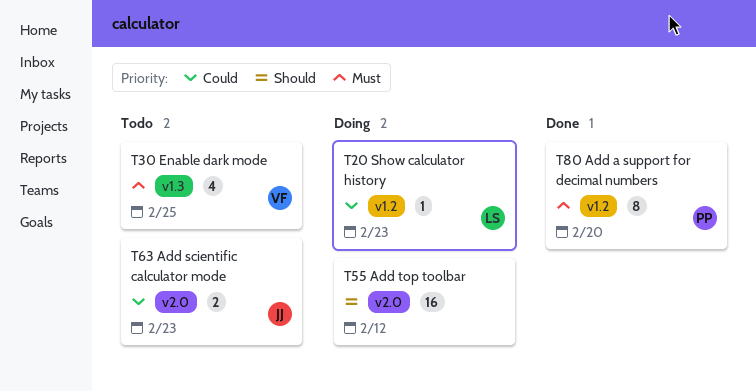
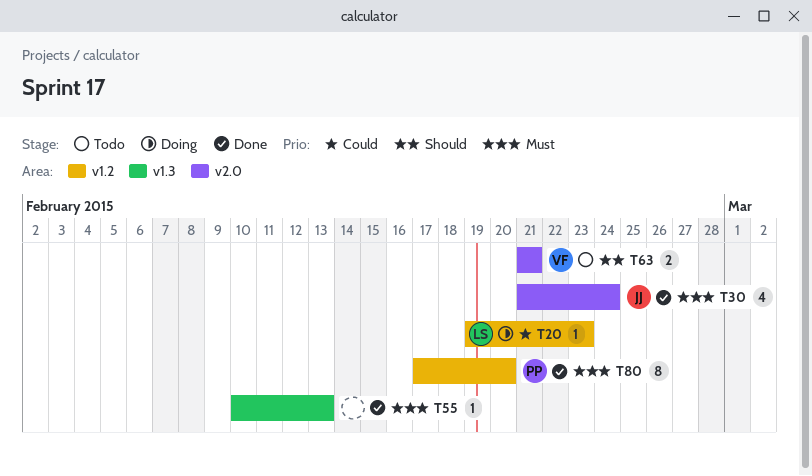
T30, status: Todo -> Done
T30, owner: VF -> JJ
T30, label: v1.3 -> v2.0
T30, due: Feb 25 -> Feb 24
T55, status: Doing -> Done
T55, priority: Should -> Must
T55, label: v2.0 -> v1.3
T55, estimate: 16 -> 1
T55, due: Feb 12 -> Feb 13
T63, owner: JJ -> VF
T63, priority: Could -> Should
T63, due: Feb 23 -> Feb 21

